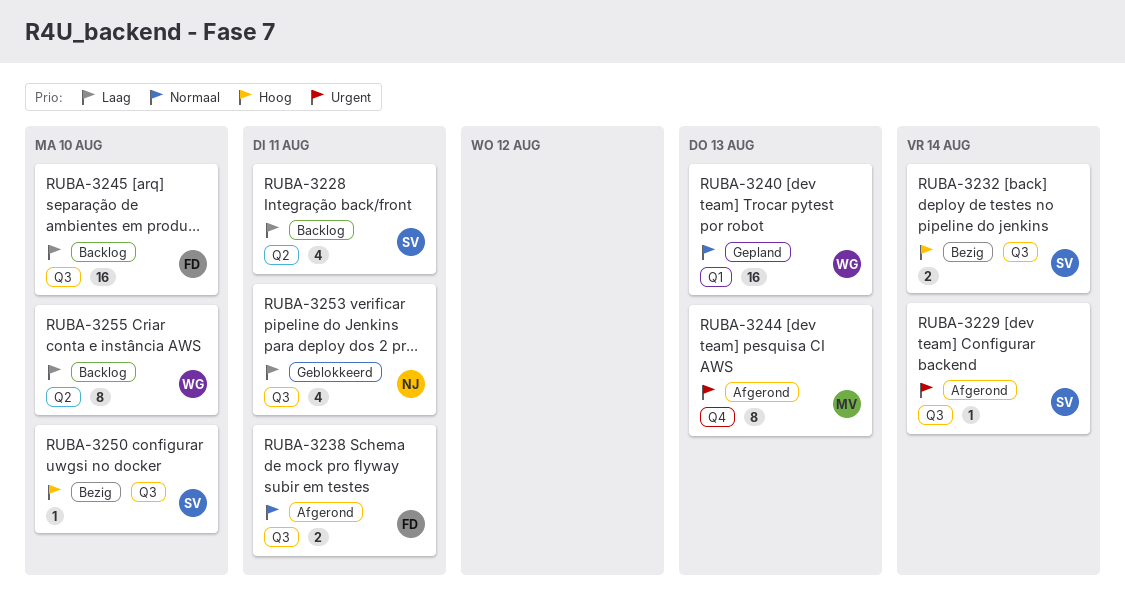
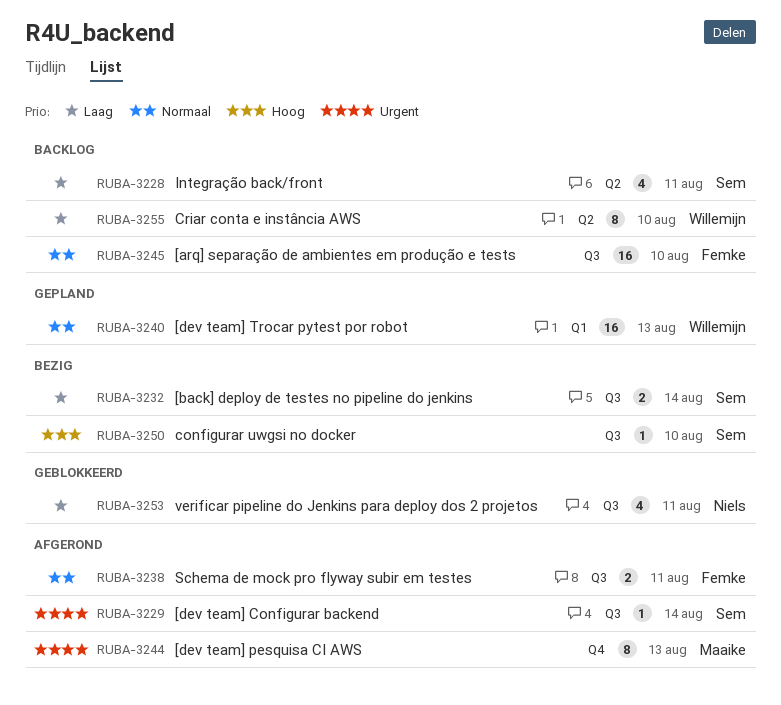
RUBA-3232, priority: Hoog -> Laag
RUBA-3245, priority: Laag -> Normaal

